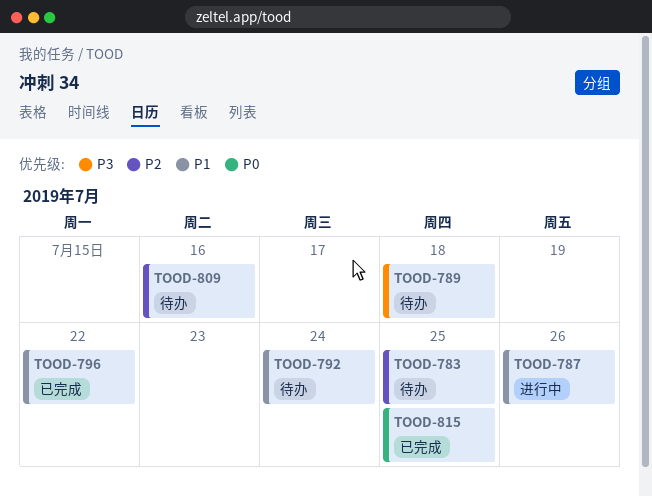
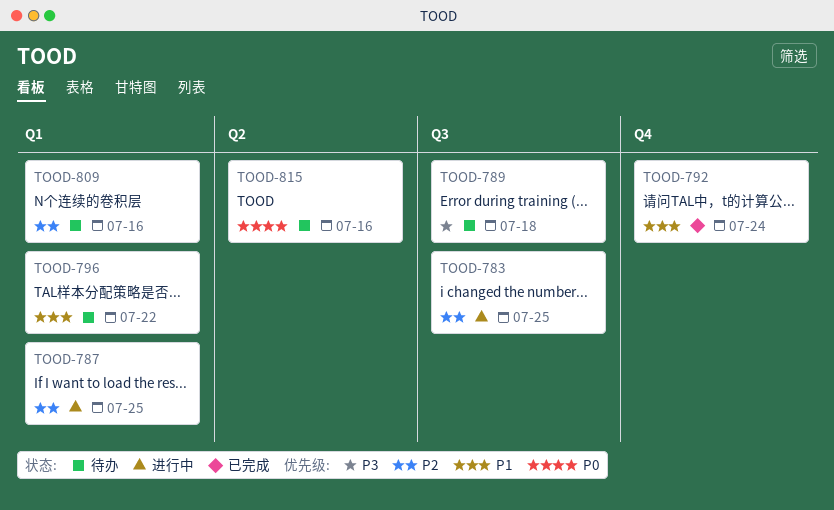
TOOD-783, status: 待办 -> 进行中
TOOD-787, priority: P1 -> P2
TOOD-787, due: Jul 26 -> Jul 25
TOOD-792, status: 待办 -> 已完成
TOOD-796, status: 已完成 -> 待办
TOOD-815, status: 已完成 -> 待办
TOOD-815, due: Jul 25 -> Jul 16

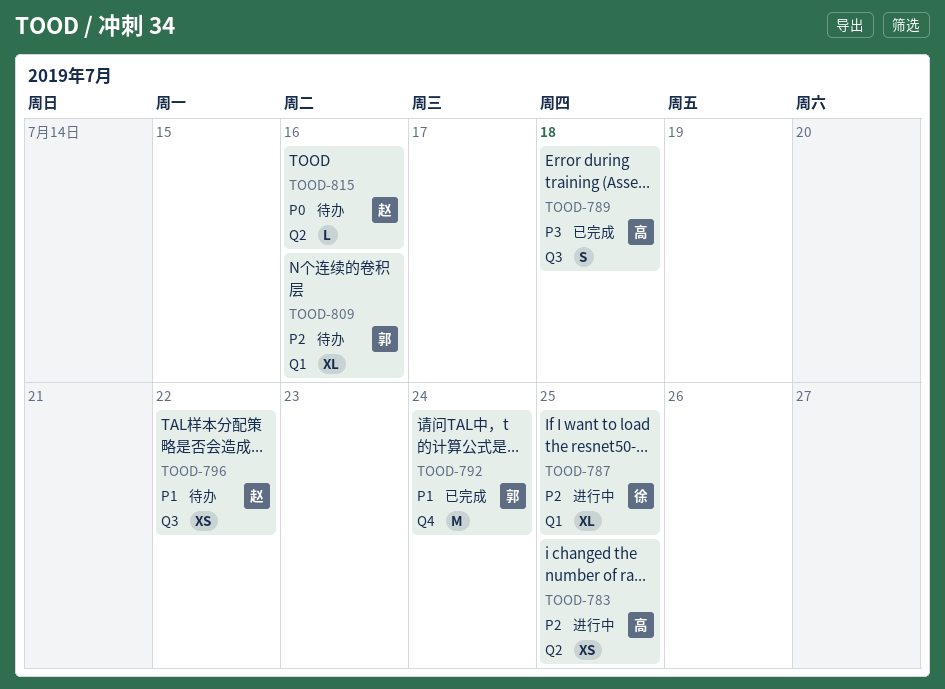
TOOD-783, label: Q3 -> Q2
TOOD-789, status: 待办 -> 已完成
TOOD-796, label: Q1 -> Q3

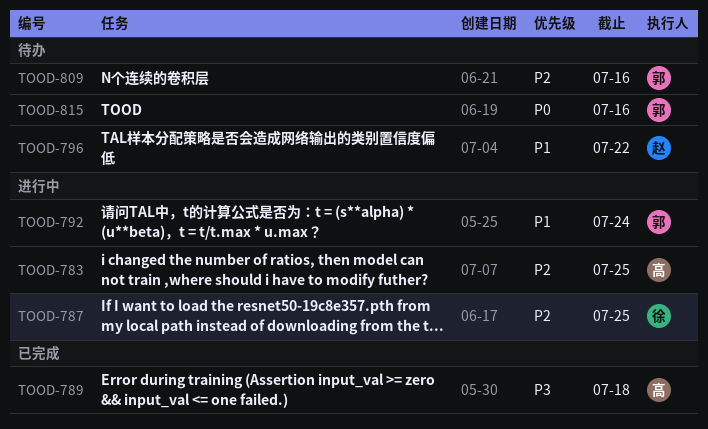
TOOD-792, status: 已完成 -> 进行中
TOOD-815, owner: 赵 -> 郭

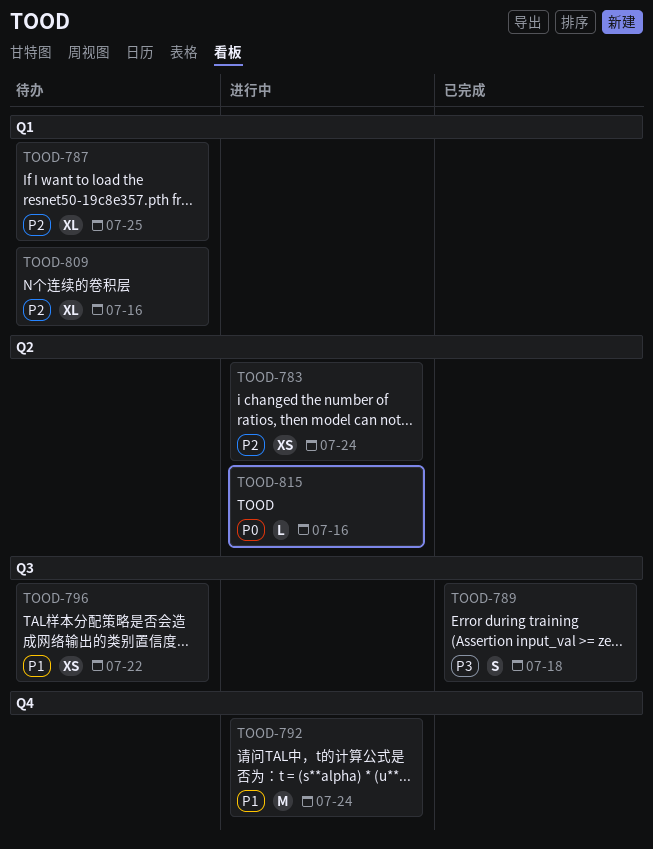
TOOD-783, due: Jul 25 -> Jul 24
TOOD-787, status: 进行中 -> 待办
TOOD-815, status: 待办 -> 进行中

